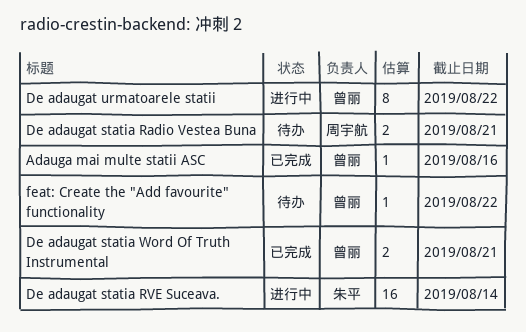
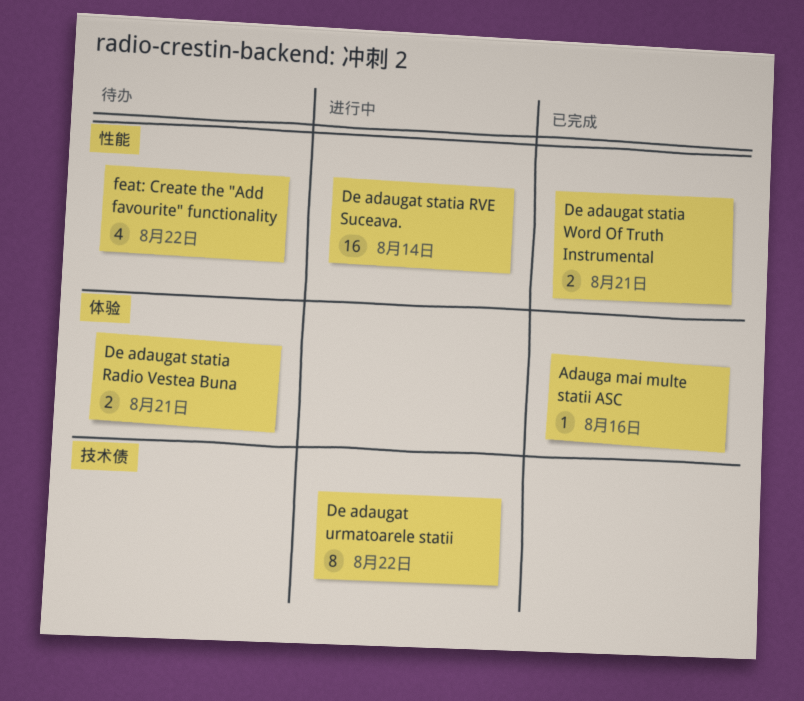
feat: Create the "Add favourite" functionality, estimate: 1 -> 4

